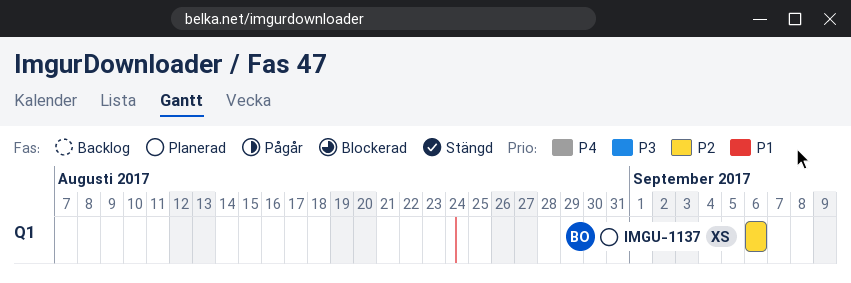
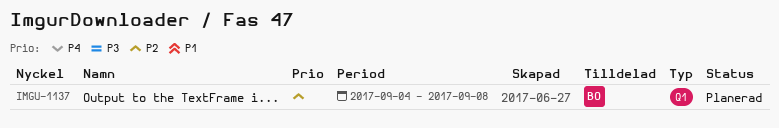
IMGU-1137, start: Sep 6 -> Sep 4
IMGU-1137, due: Sep 6 -> Sep 8

